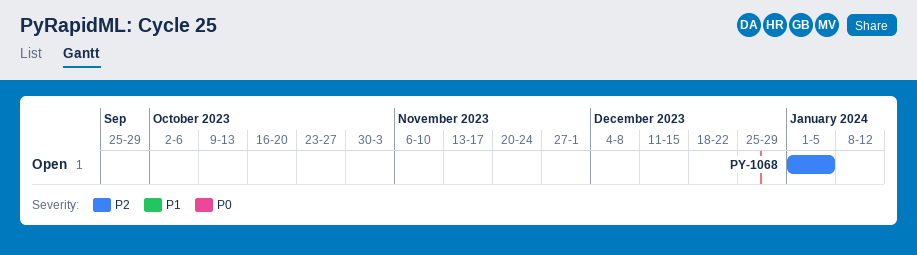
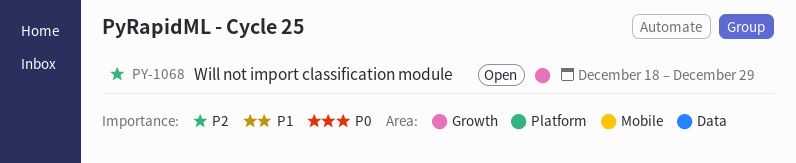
PY-1068, start: Jan 1 -> Dec 18
PY-1068, due: Jan 5 -> Dec 29

